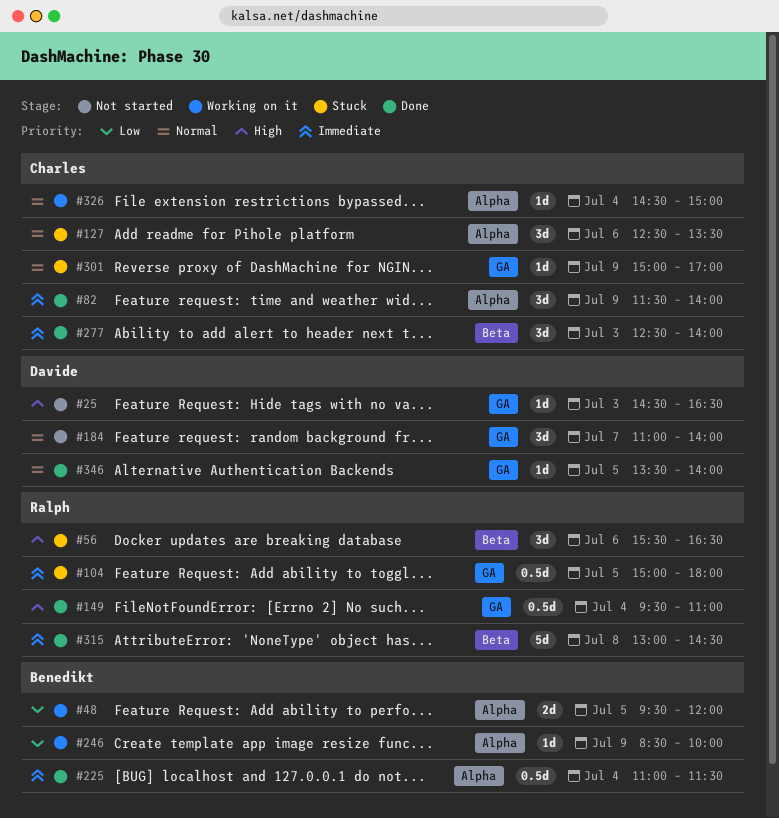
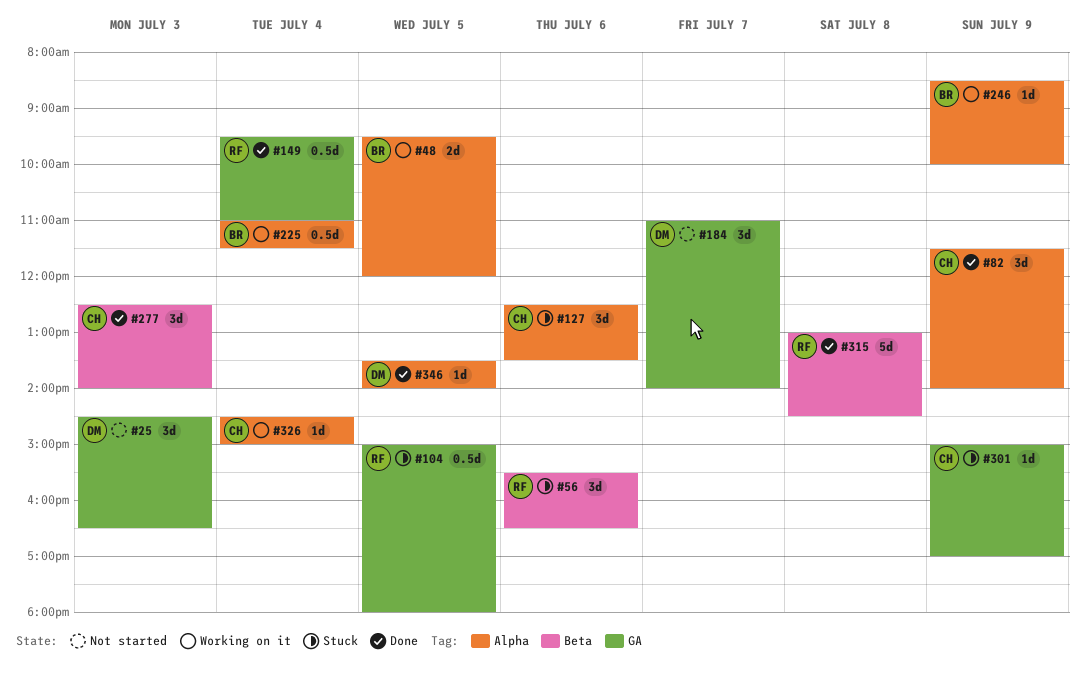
#25, estimate: 1d -> 3d
#225, status: Done -> Working on it
#346, label: GA -> Alpha

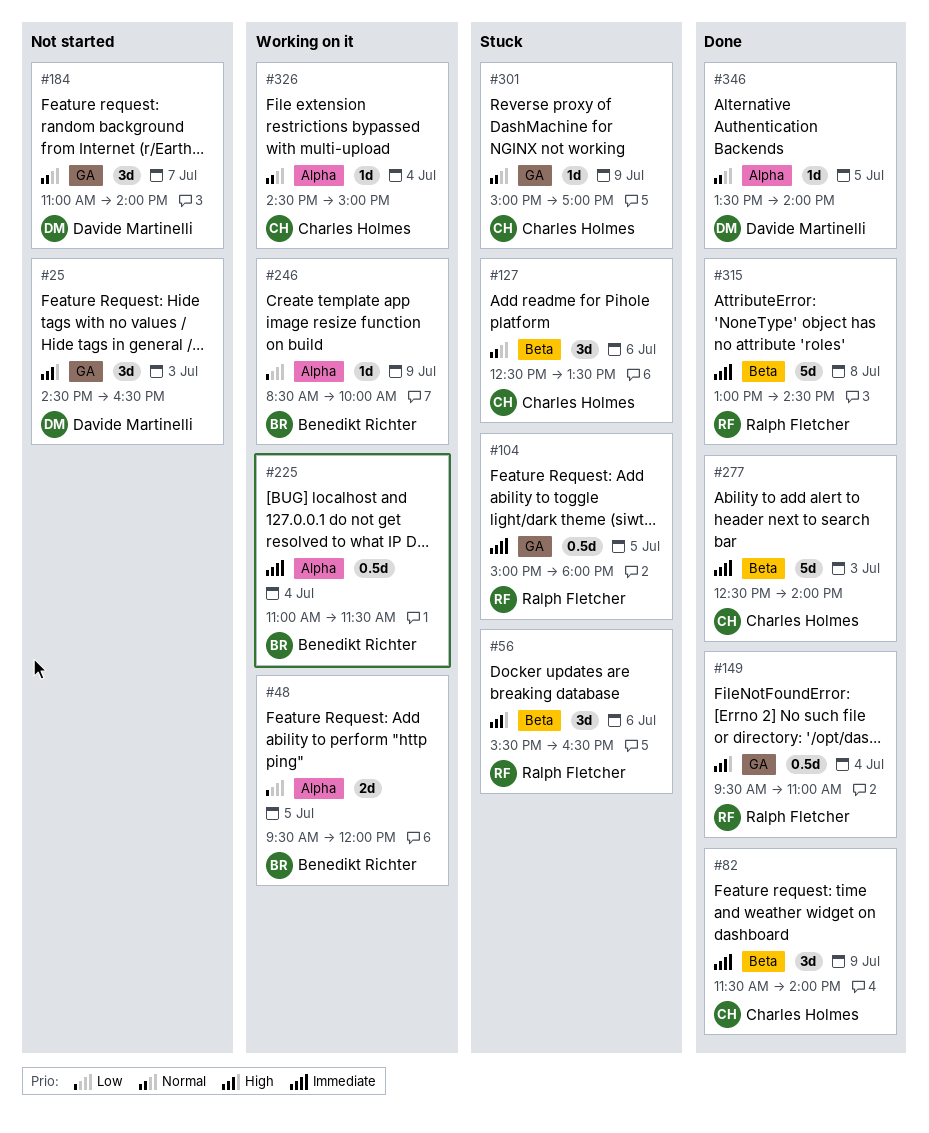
#82, label: Alpha -> Beta
#127, label: Alpha -> Beta
#277, estimate: 3d -> 5d

